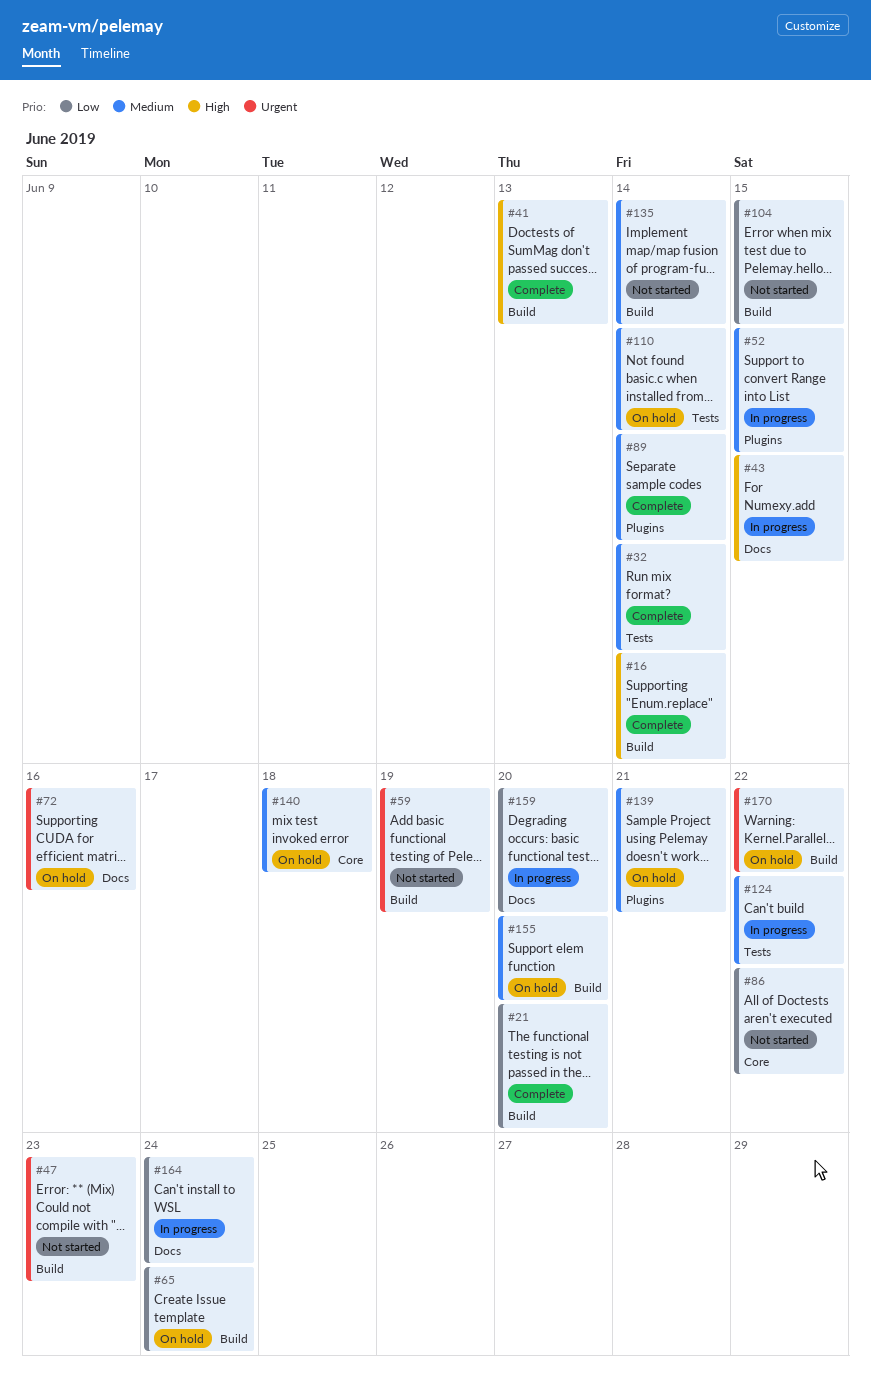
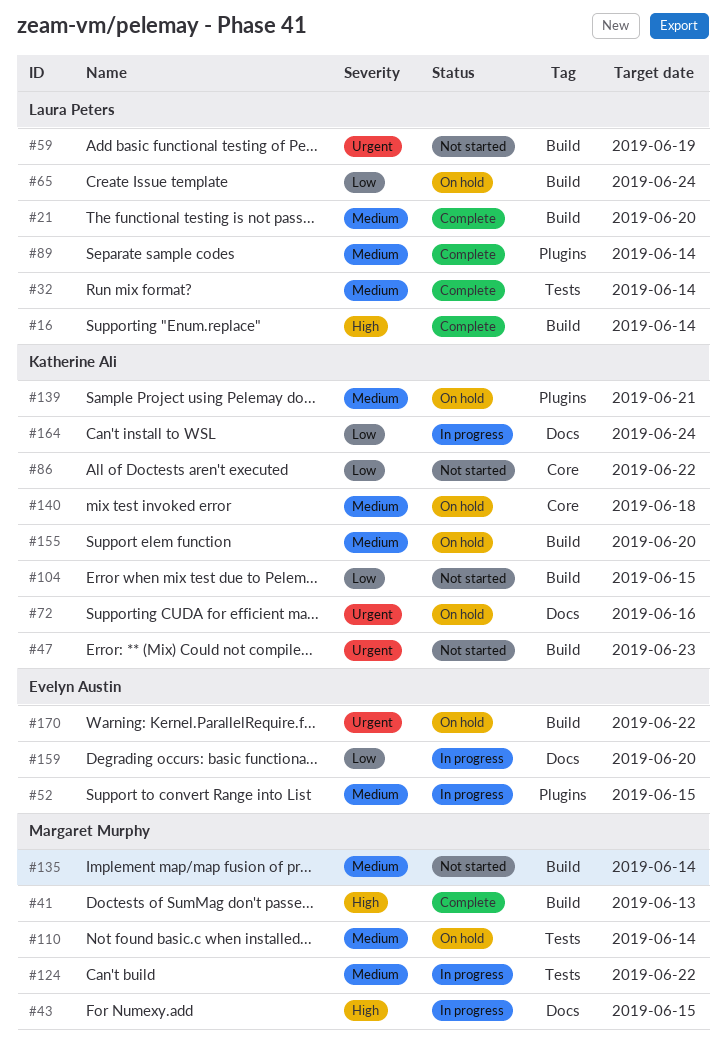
#21, priority: Low -> Medium

